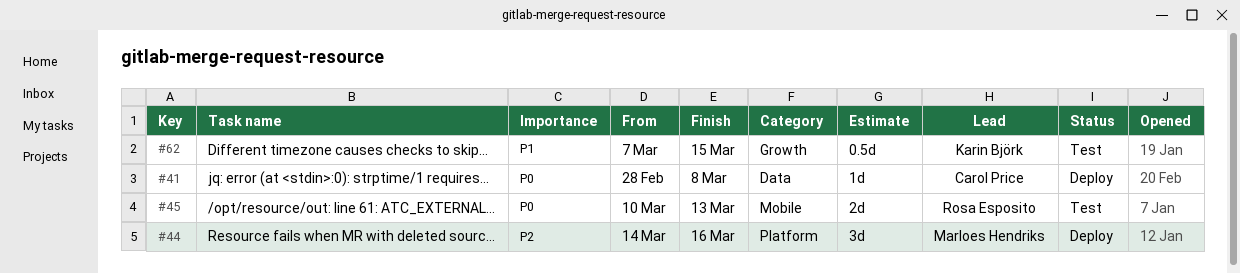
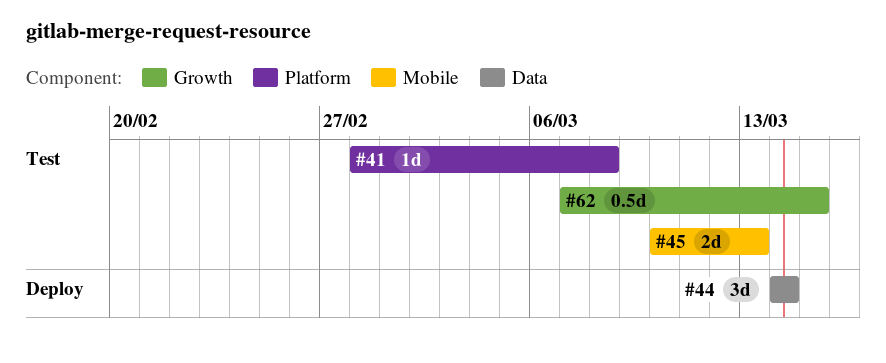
#41, status: Deploy -> Test
#41, label: Data -> Platform
#44, label: Platform -> Data
#44, due: Mar 16 -> Mar 14

